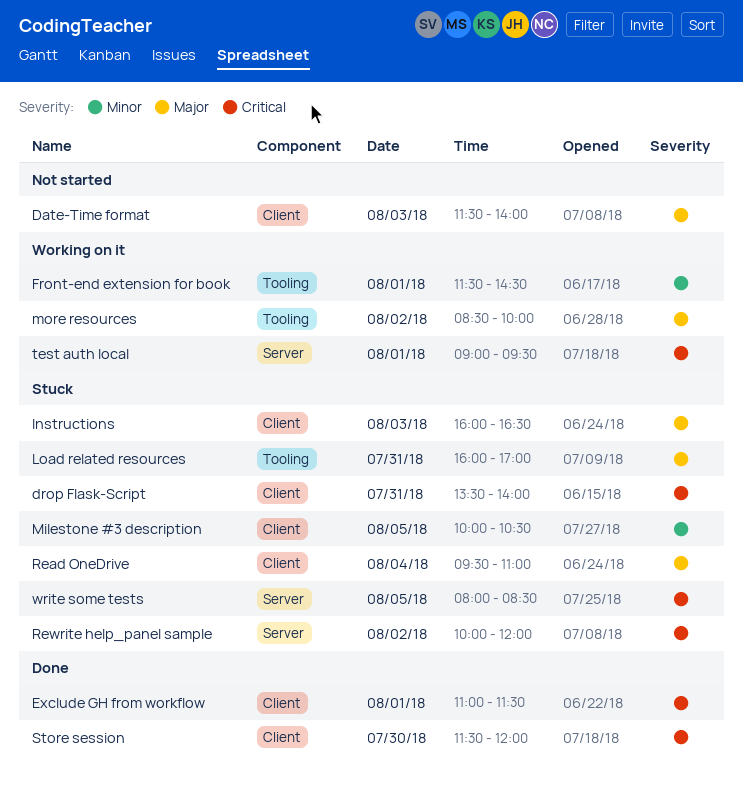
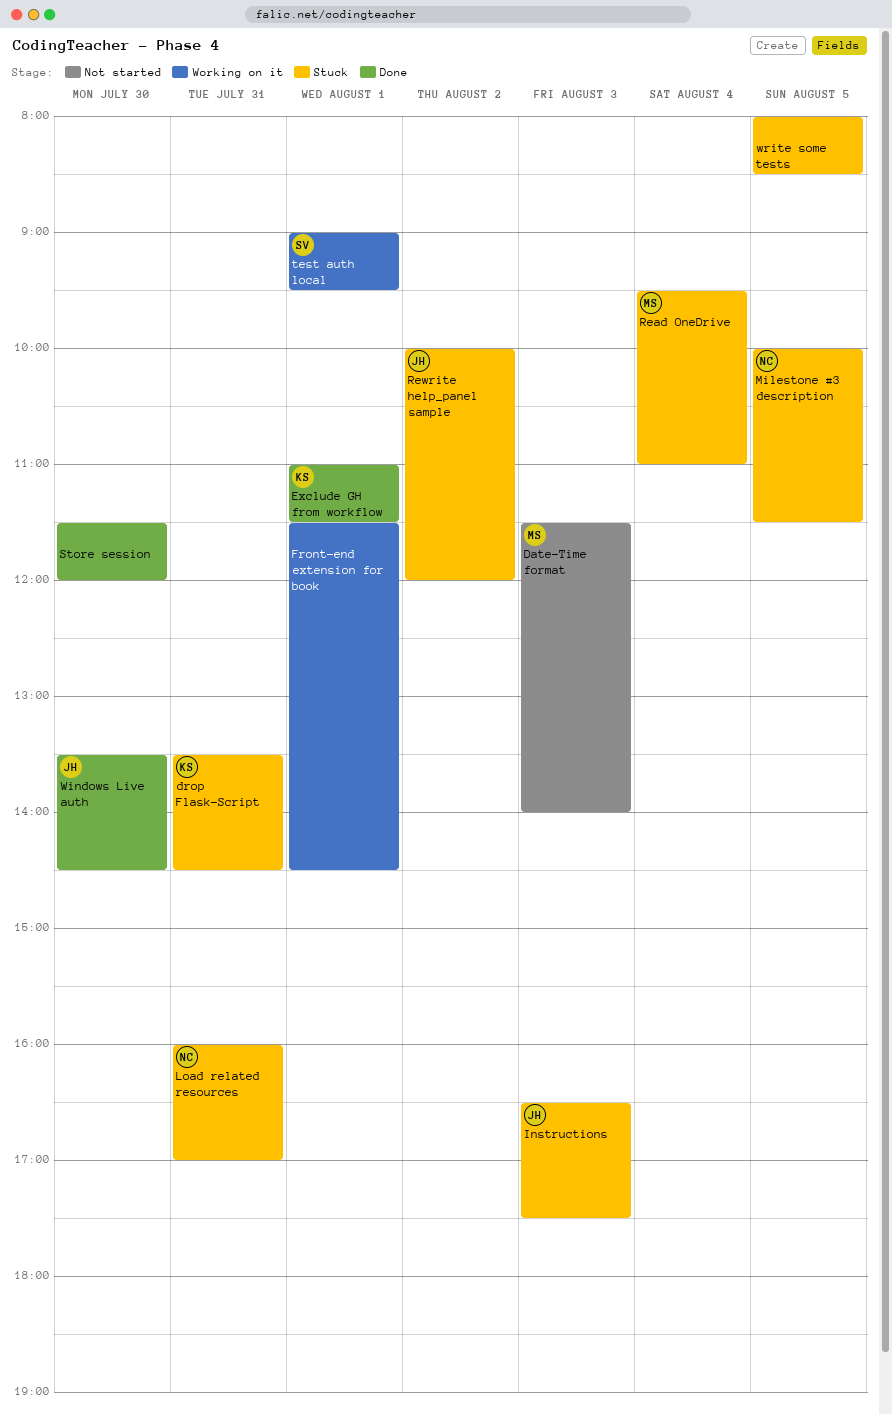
drop Flask-Script, ends: 14:00 -> 14:30
Instructions, begins: 16:00 -> 16:30
Instructions, ends: 16:30 -> 17:30
Milestone #3 description, ends: 10:30 -> 11:30
more resources: present -> none
Windows Live auth: none -> present

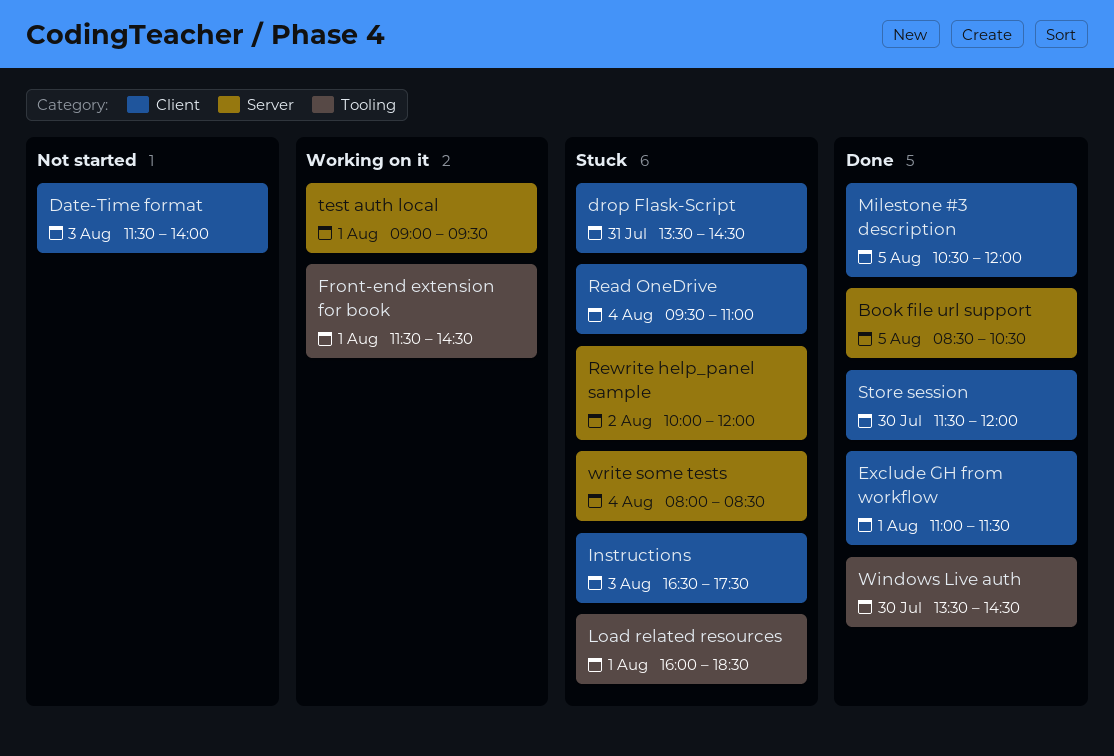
Book file url support: none -> present
Load related resources, day: Jul 31 -> Aug 1
Load related resources, ends: 17:00 -> 18:30
Milestone #3 description, status: Stuck -> Done
Milestone #3 description, begins: 10:00 -> 10:30
Milestone #3 description, ends: 11:30 -> 12:00
write some tests, day: Aug 5 -> Aug 4

